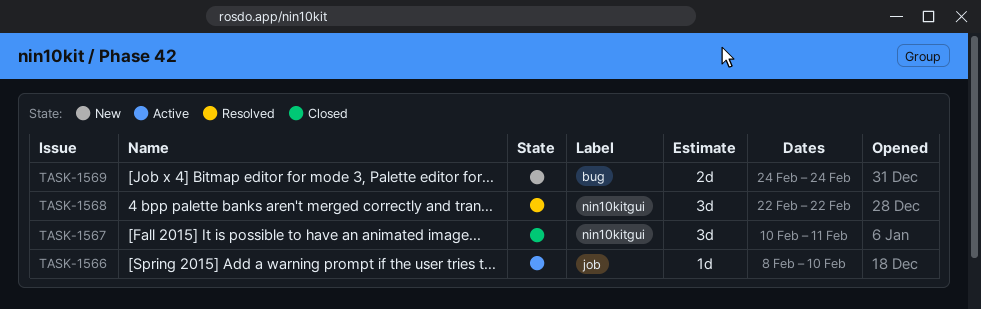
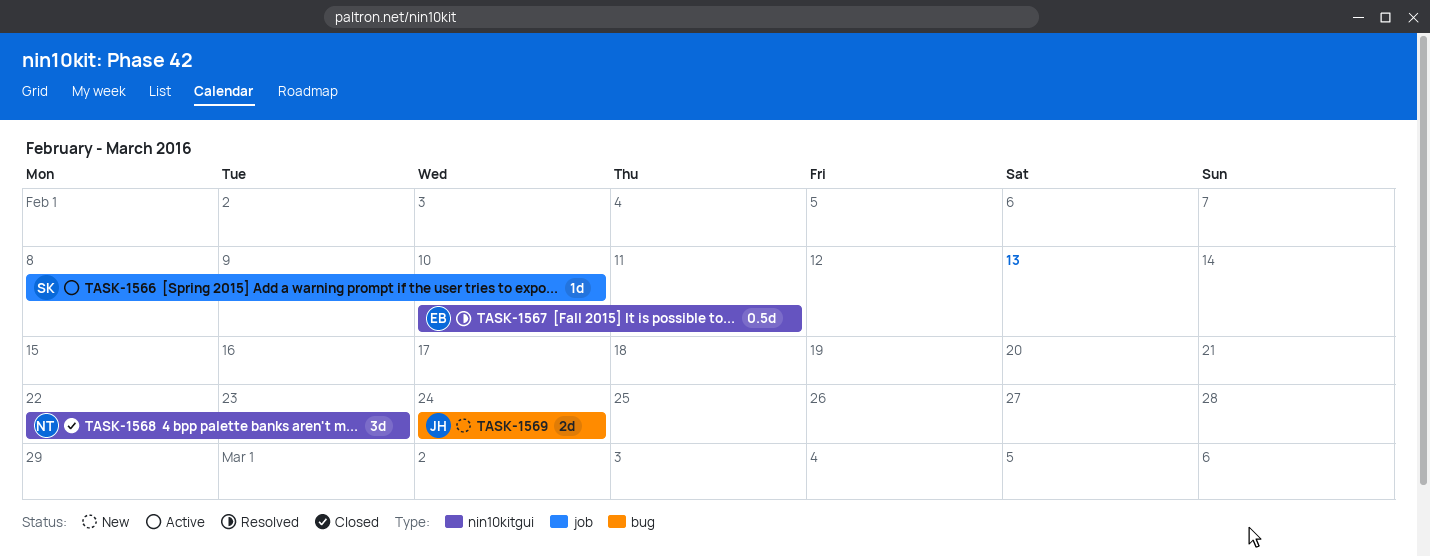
TASK-1567, status: Closed -> Resolved
TASK-1567, estimate: 3d -> 0.5d
TASK-1568, status: Resolved -> Closed
TASK-1568, due: Feb 22 -> Feb 23

